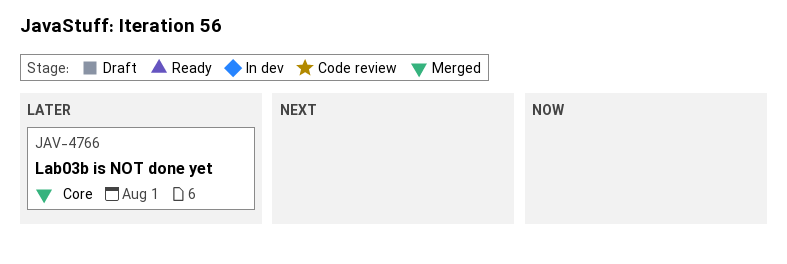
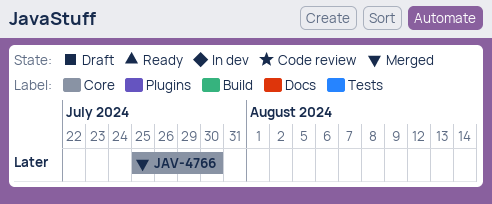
JAV-4766, due: Aug 1 -> Jul 30

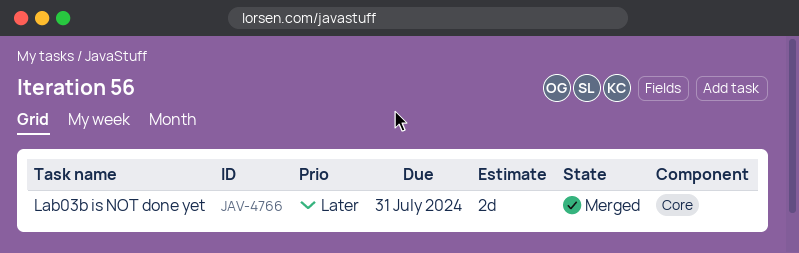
JAV-4766, due: Jul 30 -> Jul 31

